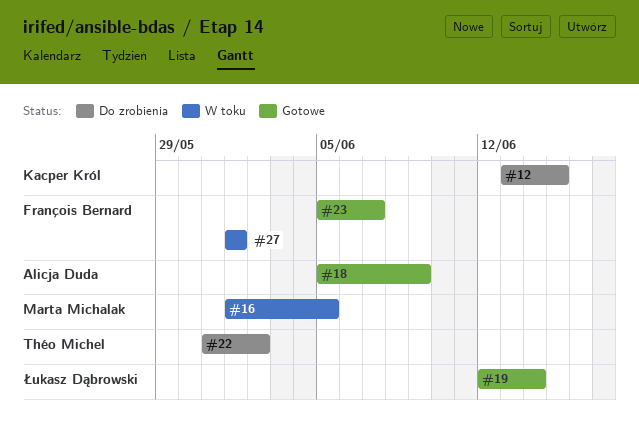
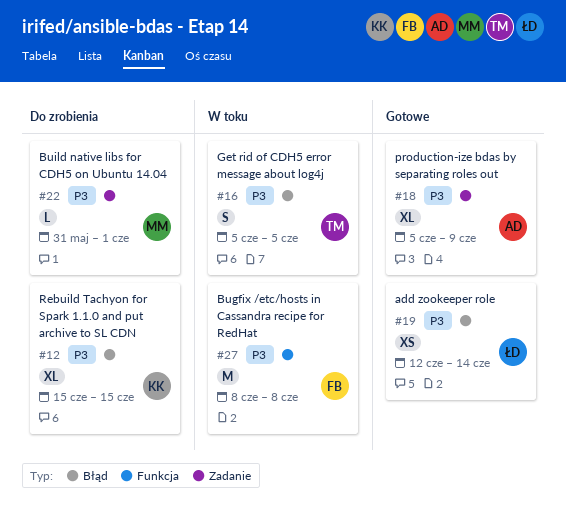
#12, start: Jun 13 -> Jun 15
#16, owner: Marta Michalak -> Théo Michel
#16, start: Jun 1 -> Jun 5
#22, owner: Théo Michel -> Marta Michalak
#22, due: Jun 2 -> Jun 1
#23: present -> none
#27, start: Jun 1 -> Jun 8
#27, due: Jun 1 -> Jun 8

